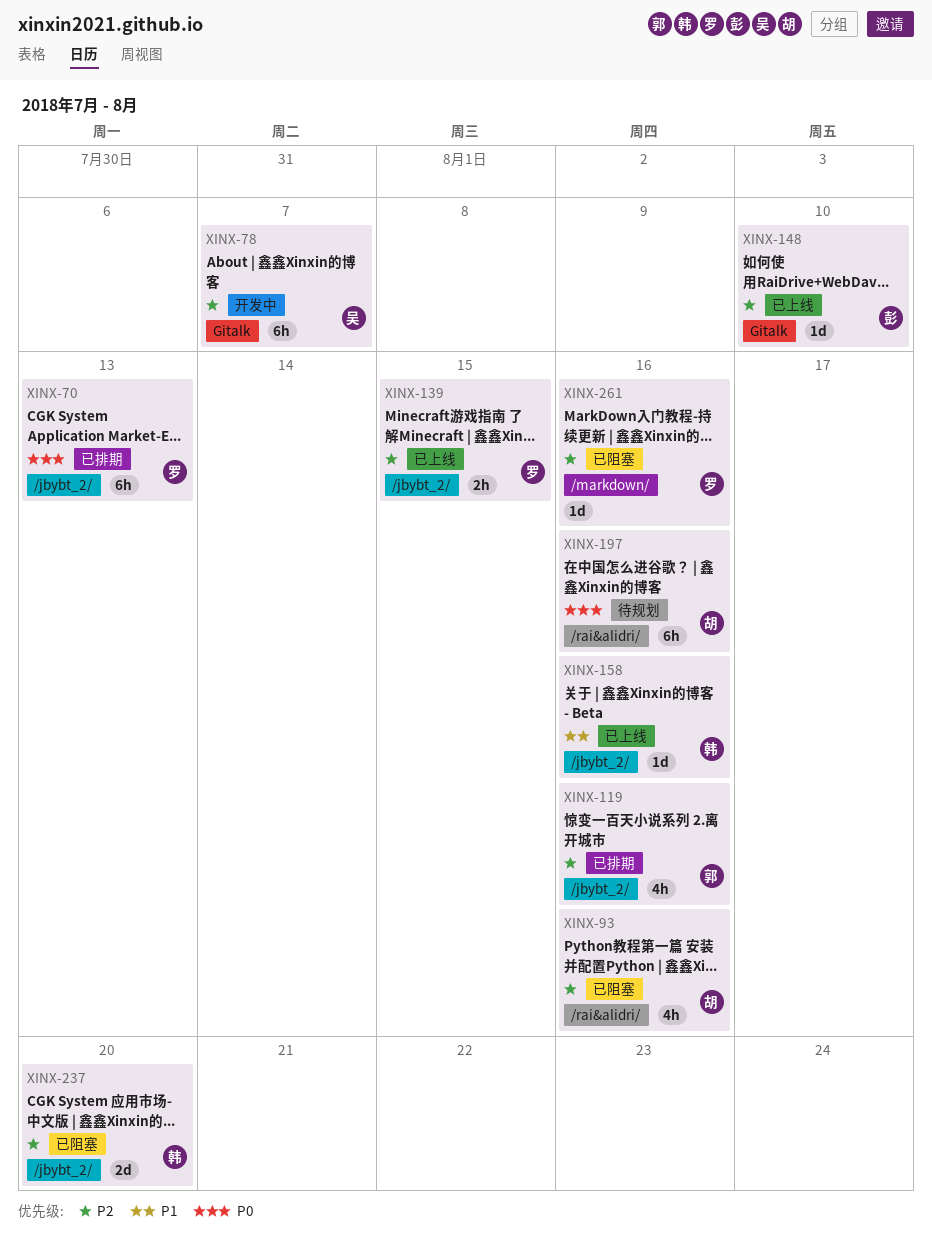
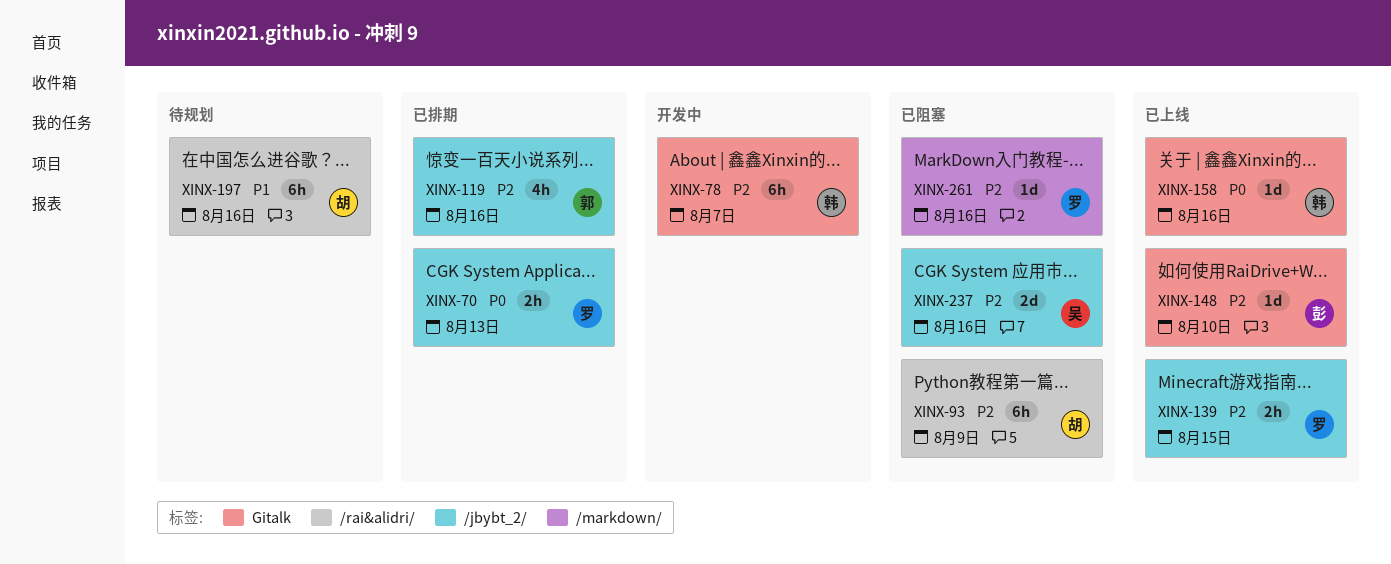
XINX-70, estimate: 6h -> 2h
XINX-78, owner: 吴 -> 韩
XINX-93, estimate: 4h -> 6h
XINX-93, due: Aug 16 -> Aug 9
XINX-158, priority: P1 -> P0
XINX-158, label: /jbybt_2/ -> Gitalk
XINX-197, priority: P0 -> P1
XINX-237, owner: 韩 -> 吴
XINX-237, due: Aug 20 -> Aug 16

